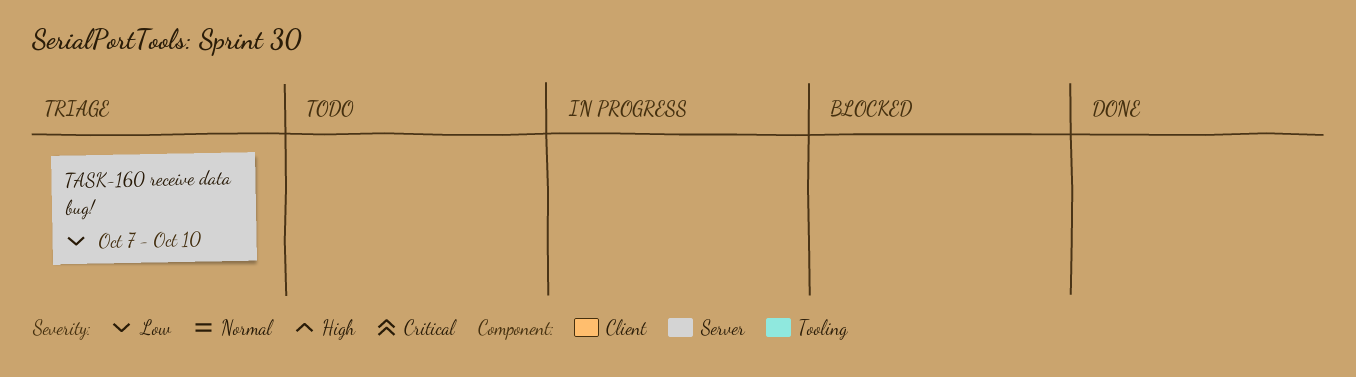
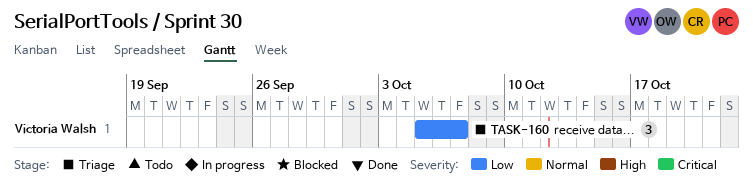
TASK-160, start: Oct 7 -> Oct 5
TASK-160, due: Oct 10 -> Oct 7

